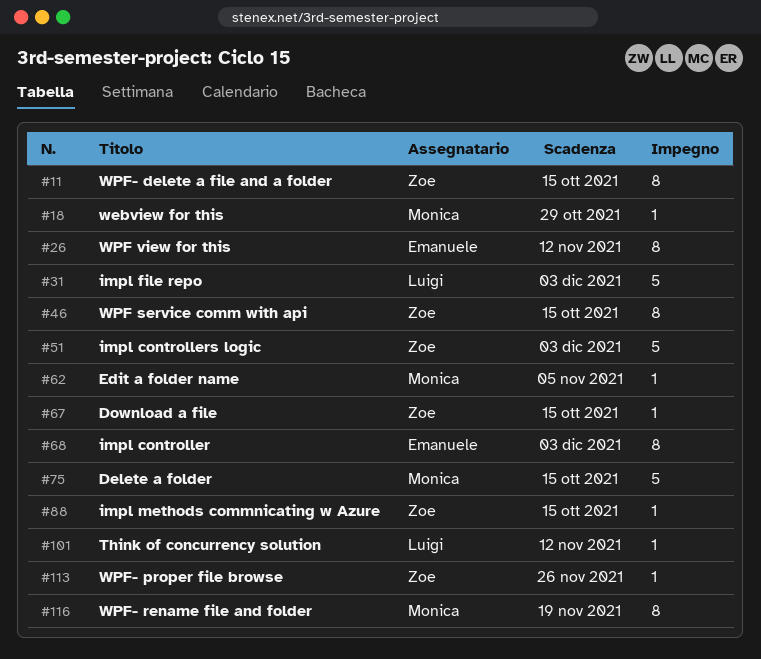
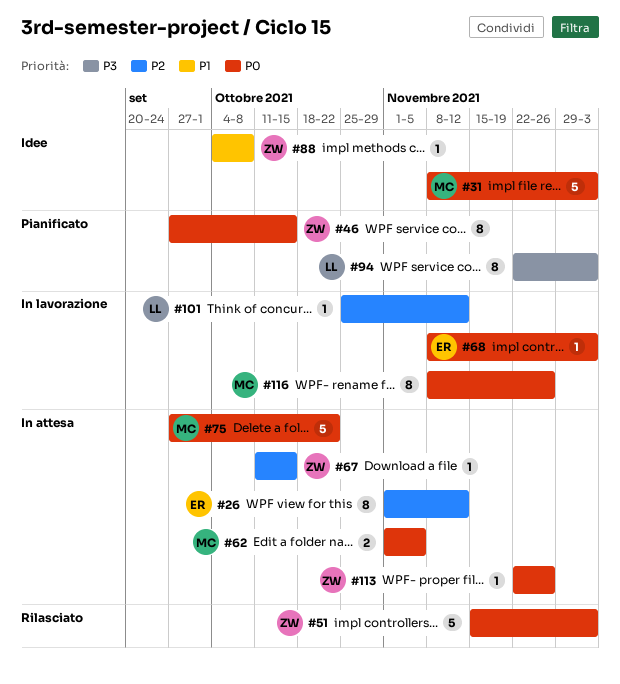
#11: present -> none
#18: present -> none
#31, owner: Luigi -> Monica
#62, estimate: 1 -> 2
#68, estimate: 8 -> 1
#75, due: Oct 15 -> Oct 22
#88, due: Oct 15 -> Oct 8
#94: none -> present
#116, due: Nov 19 -> Nov 26

